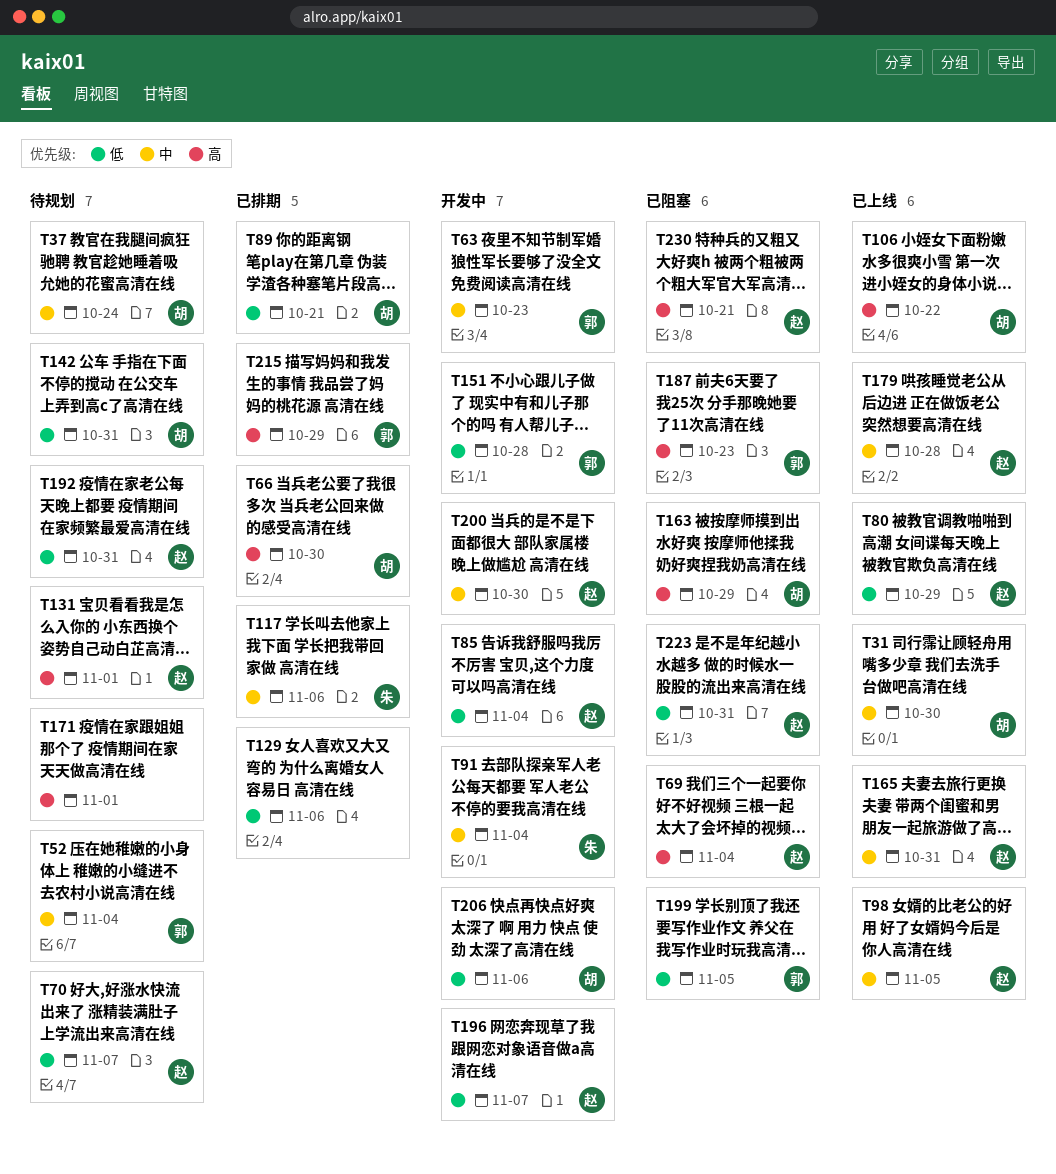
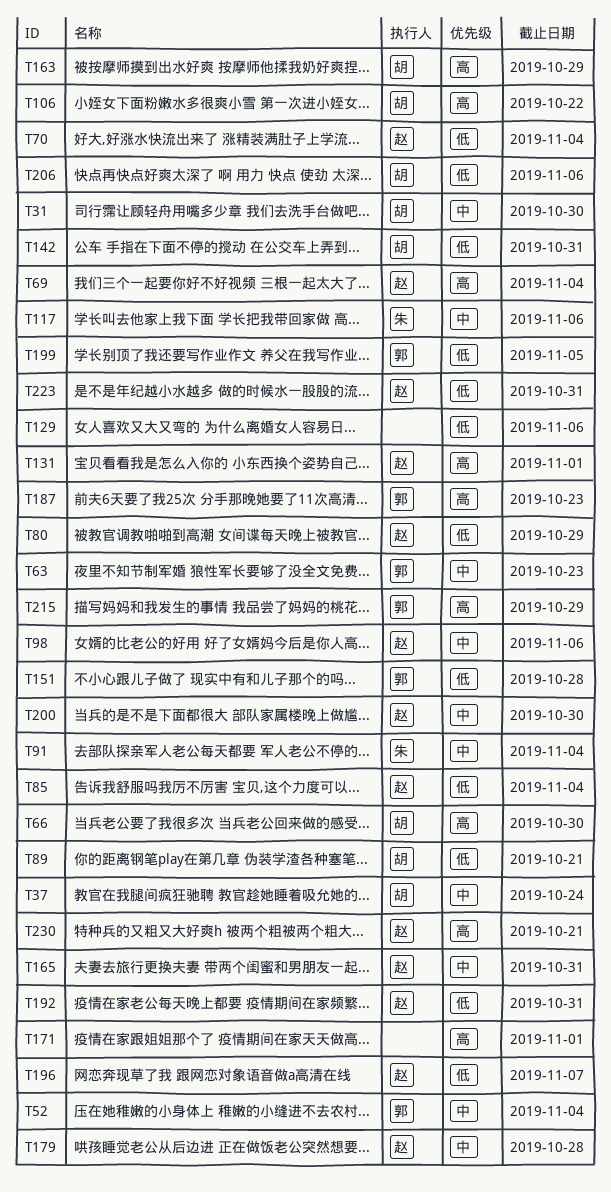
T70, due: Nov 7 -> Nov 4
T98, due: Nov 5 -> Nov 6

